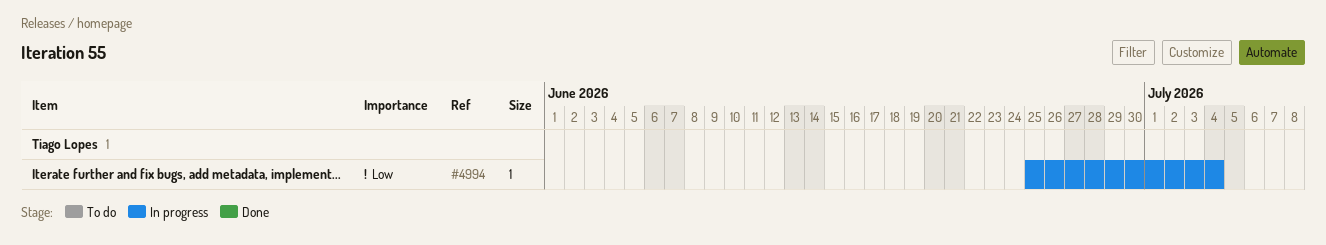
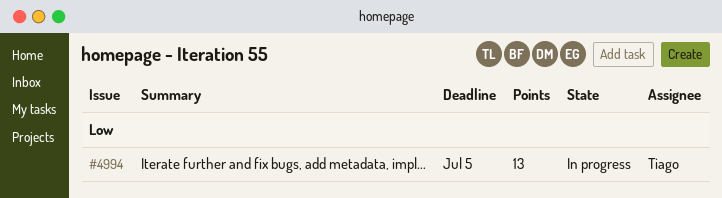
#4994, estimate: 1 -> 13
#4994, due: Jul 4 -> Jul 5

